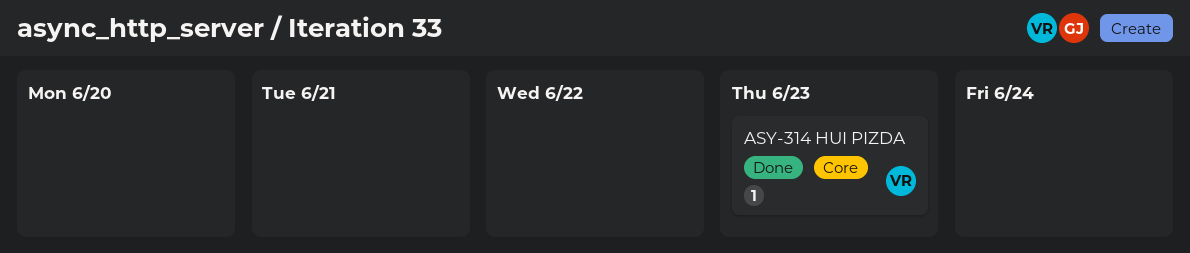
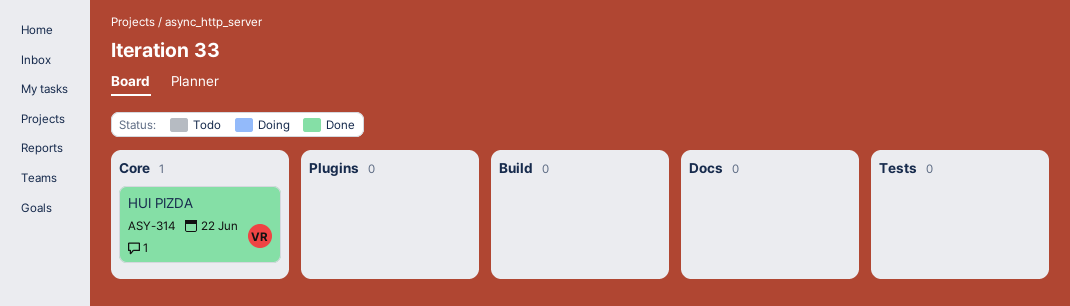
ASY-314, due: Jun 23 -> Jun 22

